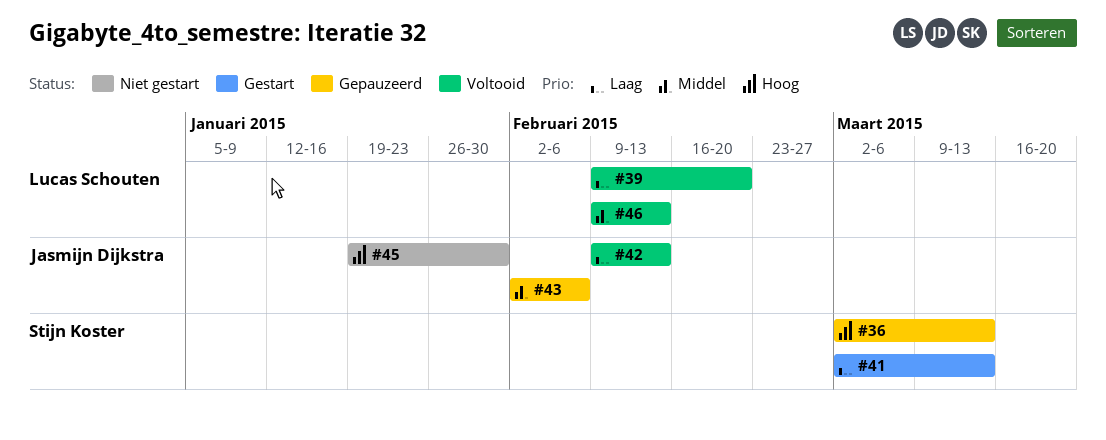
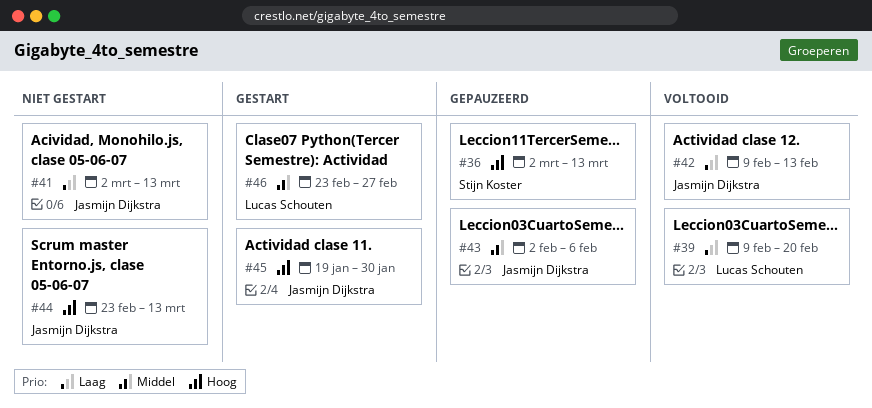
#41, status: Gestart -> Niet gestart
#41, owner: Stijn Koster -> Jasmijn Dijkstra
#44: none -> present
#45, status: Niet gestart -> Gestart
#46, status: Voltooid -> Gestart
#46, start: Feb 9 -> Feb 23
#46, due: Feb 13 -> Feb 27

